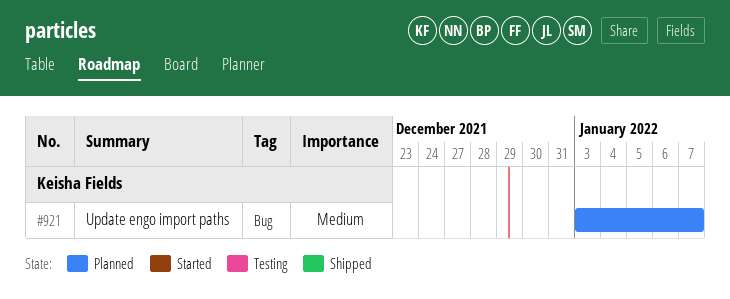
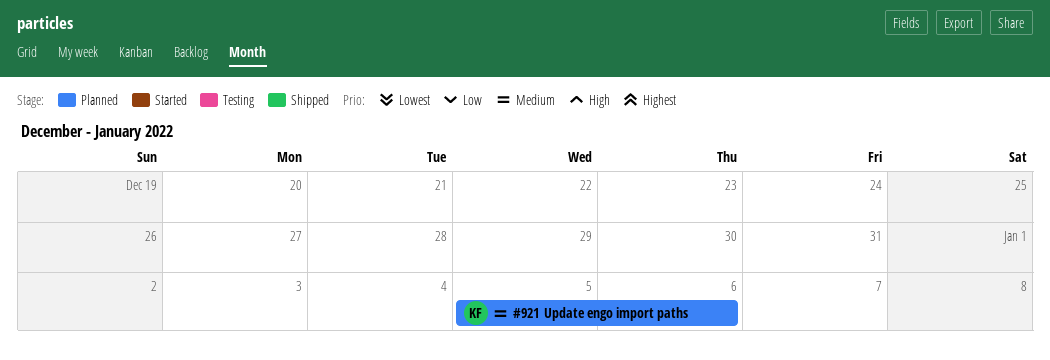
#921, start: Jan 3 -> Jan 5
#921, due: Jan 7 -> Jan 6

